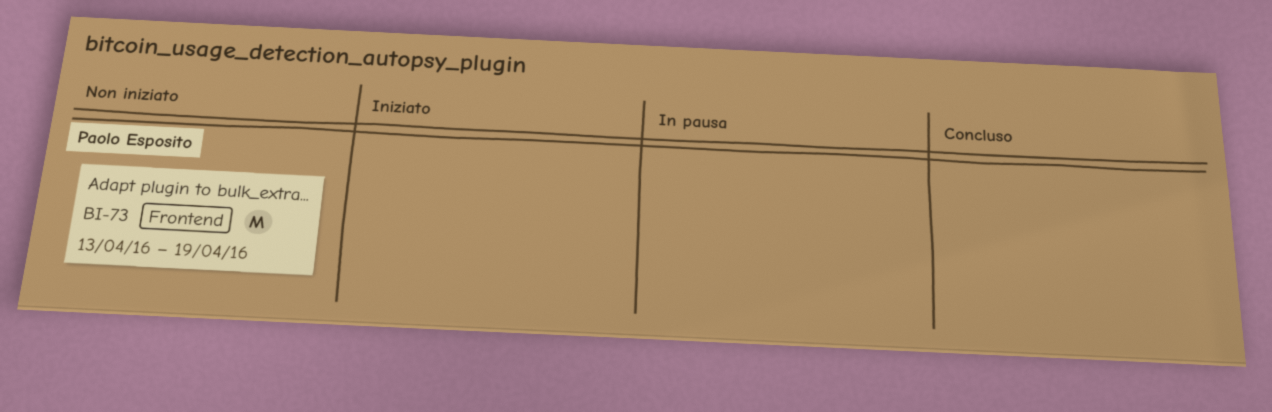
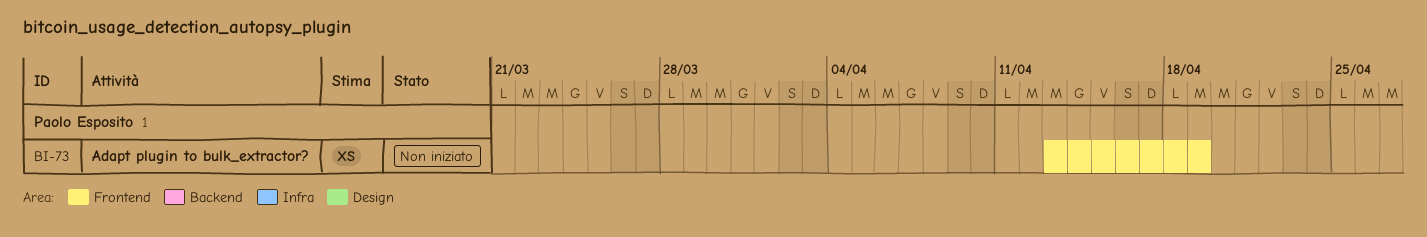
BI-73, estimate: M -> XS

